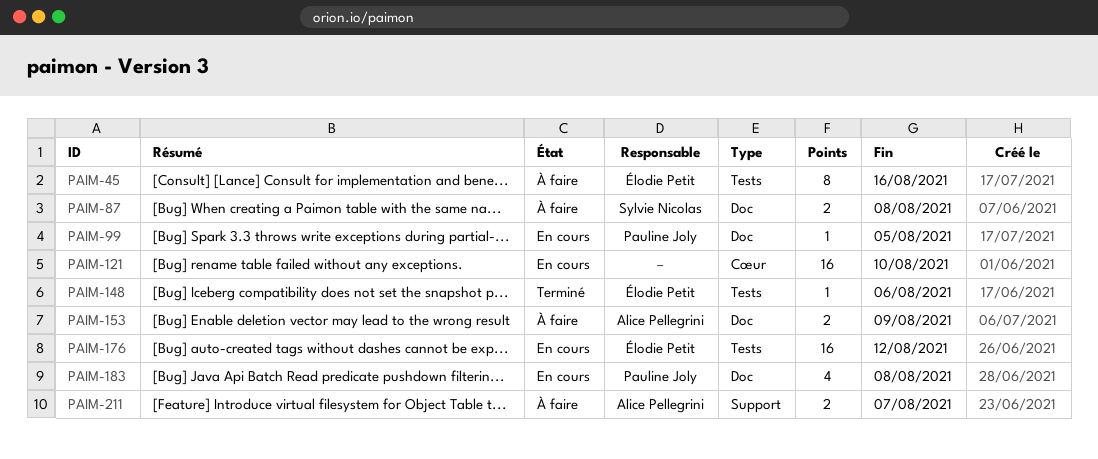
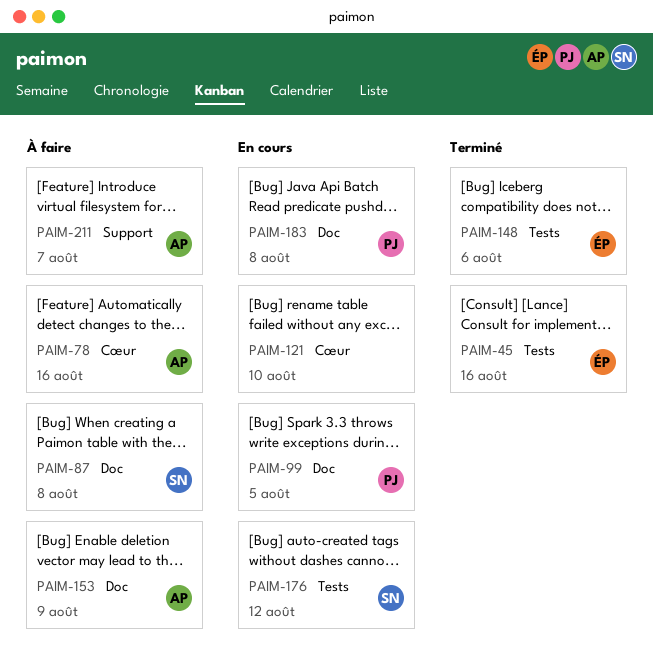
PAIM-45, status: À faire -> Terminé
PAIM-78: none -> present
PAIM-176, owner: Élodie Petit -> Sylvie Nicolas

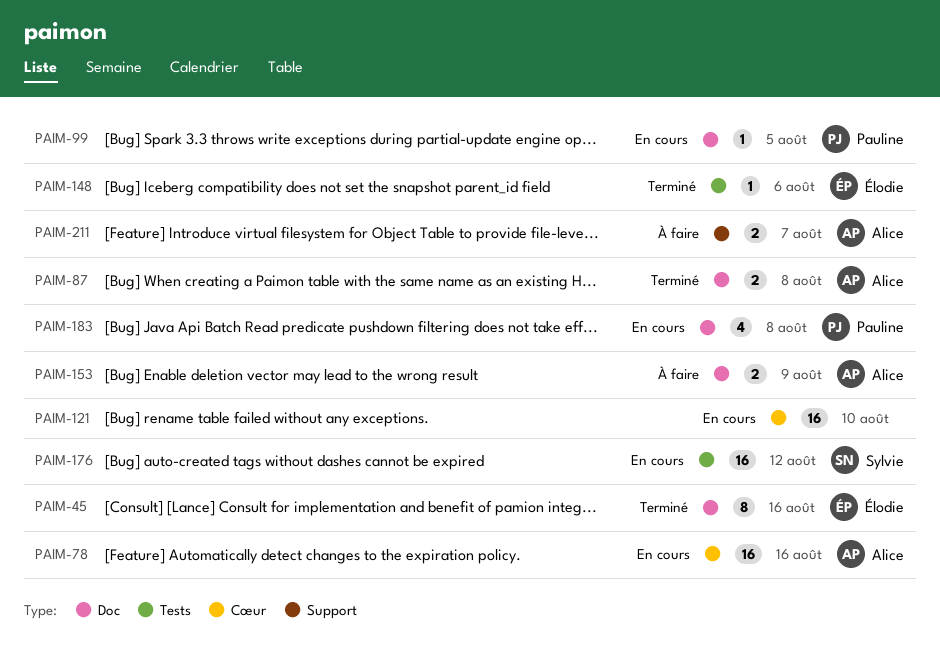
PAIM-45, label: Tests -> Doc
PAIM-78, status: À faire -> En cours
PAIM-87, status: À faire -> Terminé
PAIM-87, owner: Sylvie -> Alice

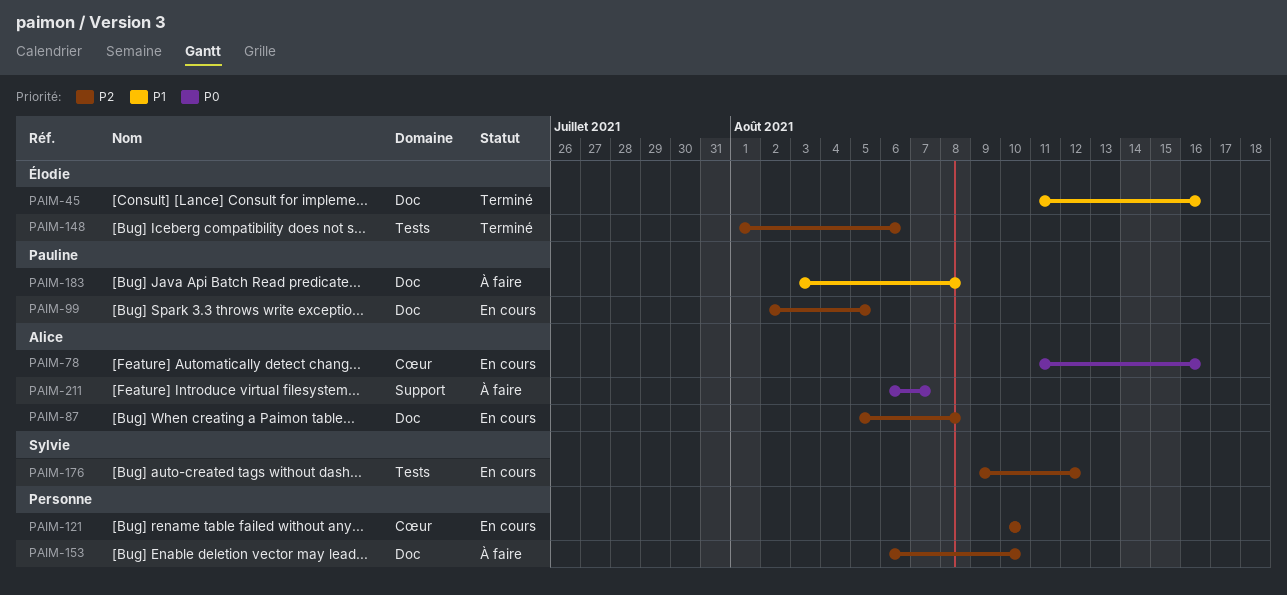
PAIM-87, status: Terminé -> En cours
PAIM-153, owner: Alice -> none
PAIM-153, due: Aug 9 -> Aug 10
PAIM-183, status: En cours -> À faire

